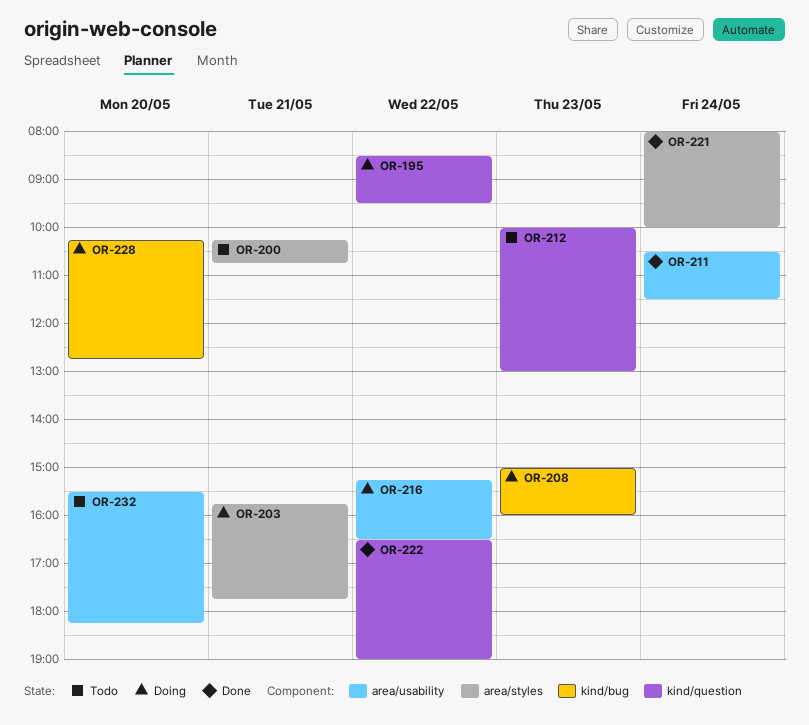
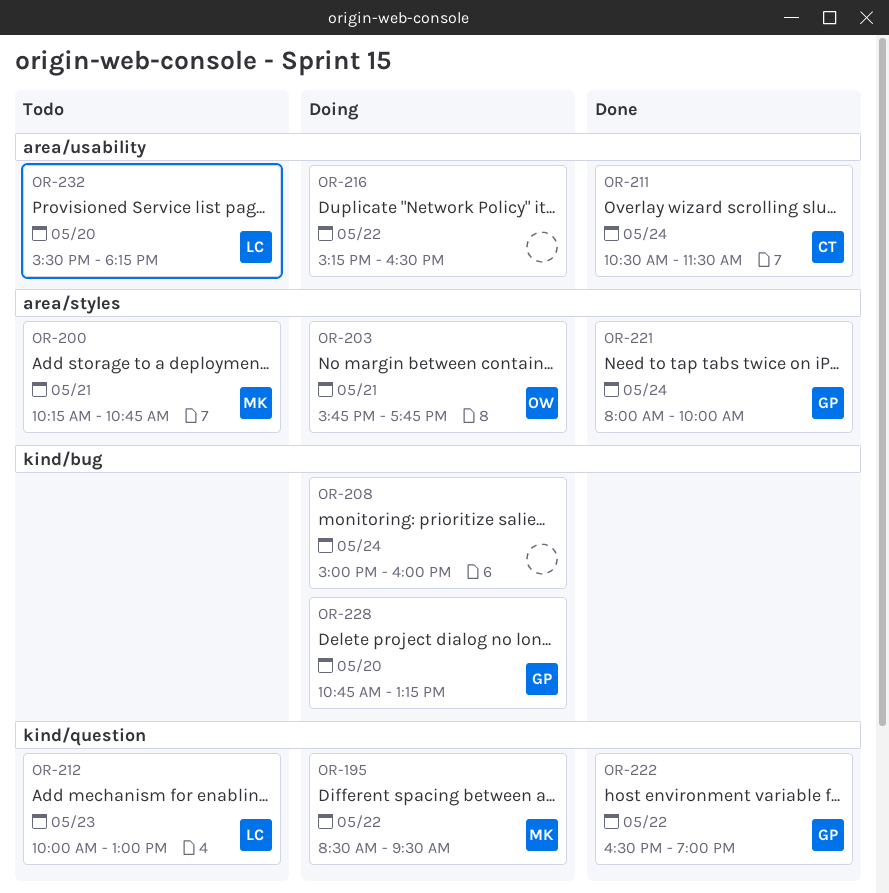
OR-208, day: May 23 -> May 24
OR-228, begins: 10:15 -> 10:45
OR-228, ends: 12:45 -> 13:15

